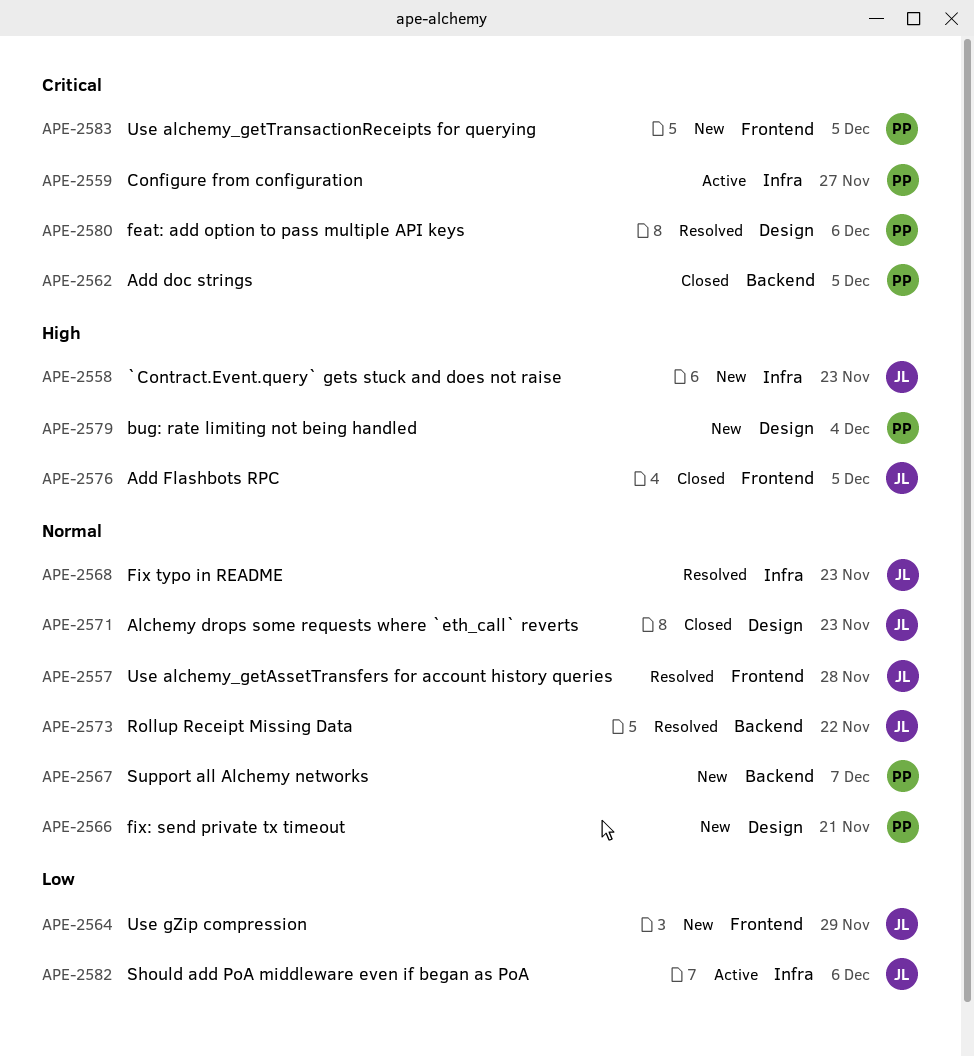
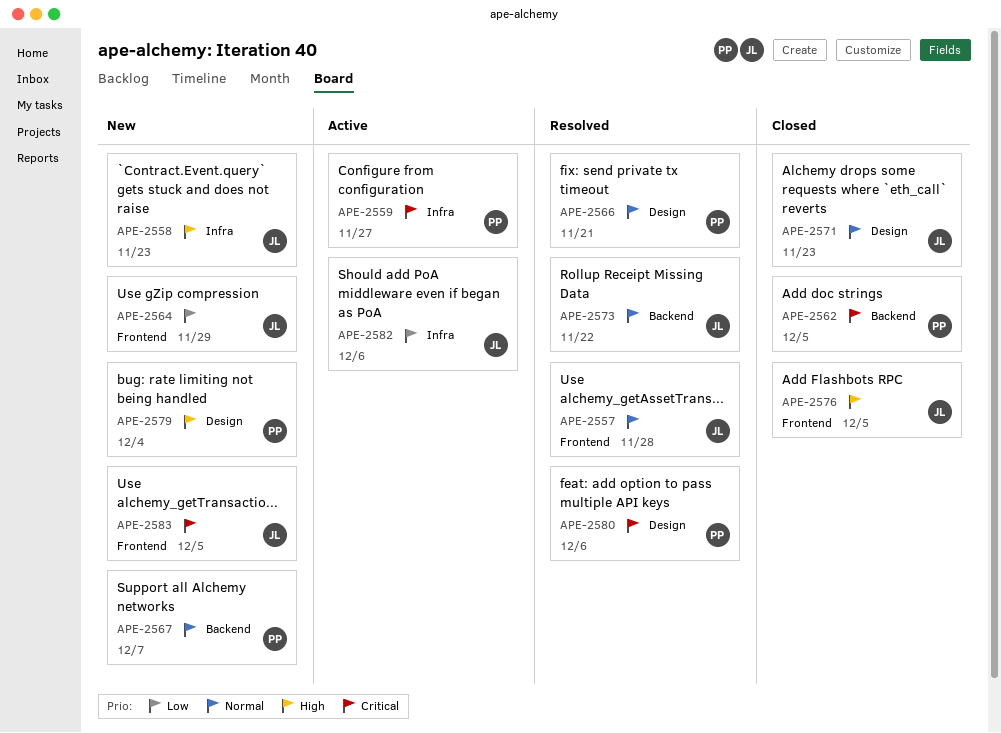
APE-2566, status: New -> Resolved
APE-2568: present -> none
APE-2583, owner: PP -> JL

